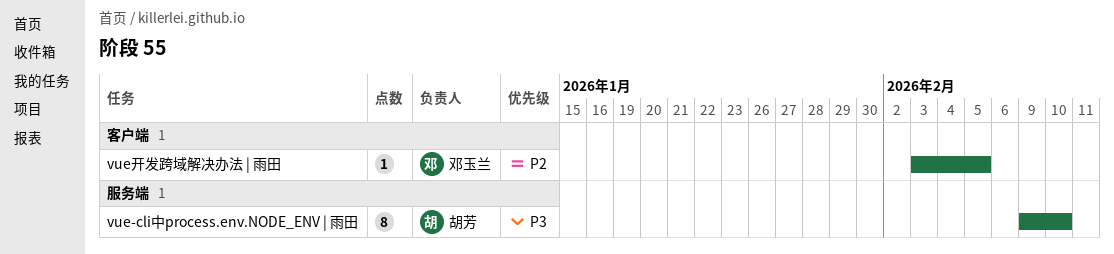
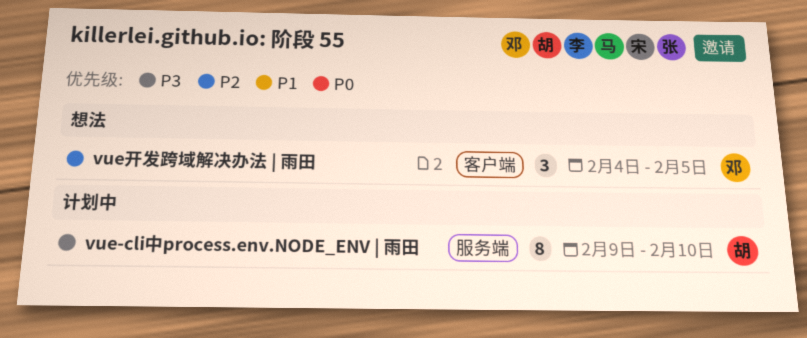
vue开发跨域解决办法 | 雨田, estimate: 1 -> 3
vue开发跨域解决办法 | 雨田, start: Feb 3 -> Feb 4

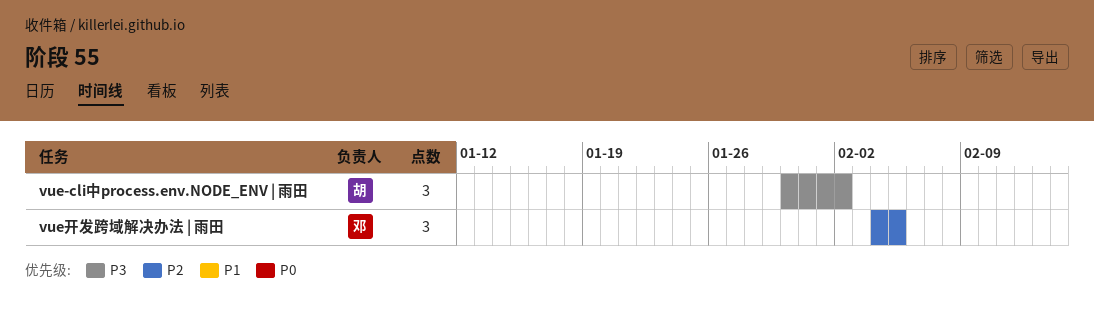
vue-cli中process.env.NODE_ENV | 雨田, estimate: 8 -> 3
vue-cli中process.env.NODE_ENV | 雨田, start: Feb 9 -> Jan 30
vue-cli中process.env.NODE_ENV | 雨田, due: Feb 10 -> Feb 2

